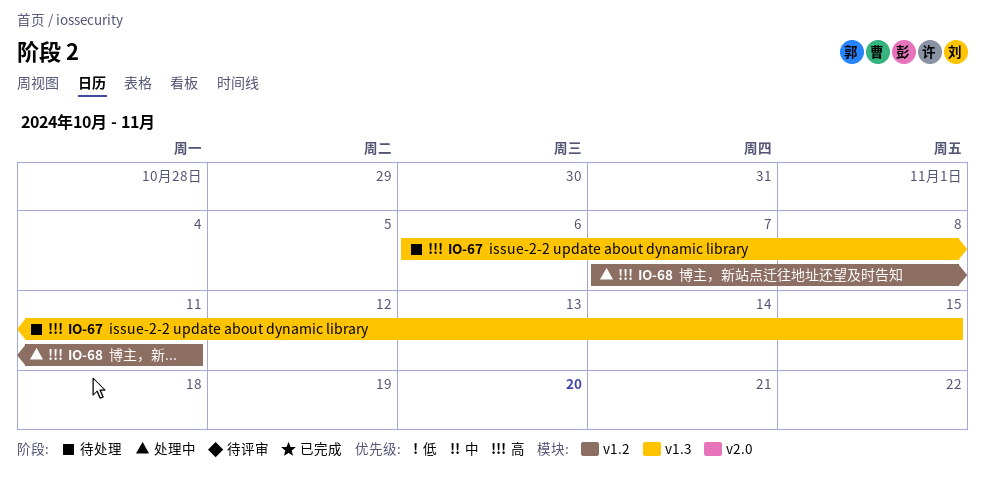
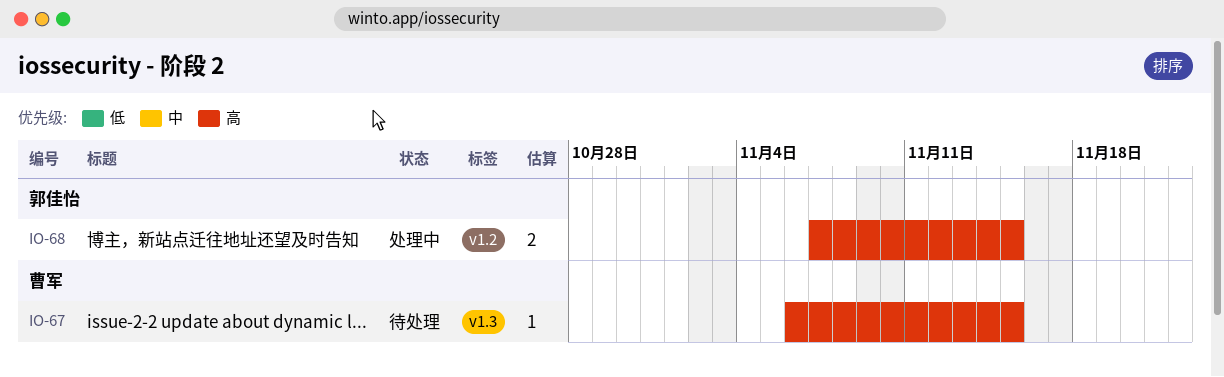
IO-68, due: Nov 11 -> Nov 15

